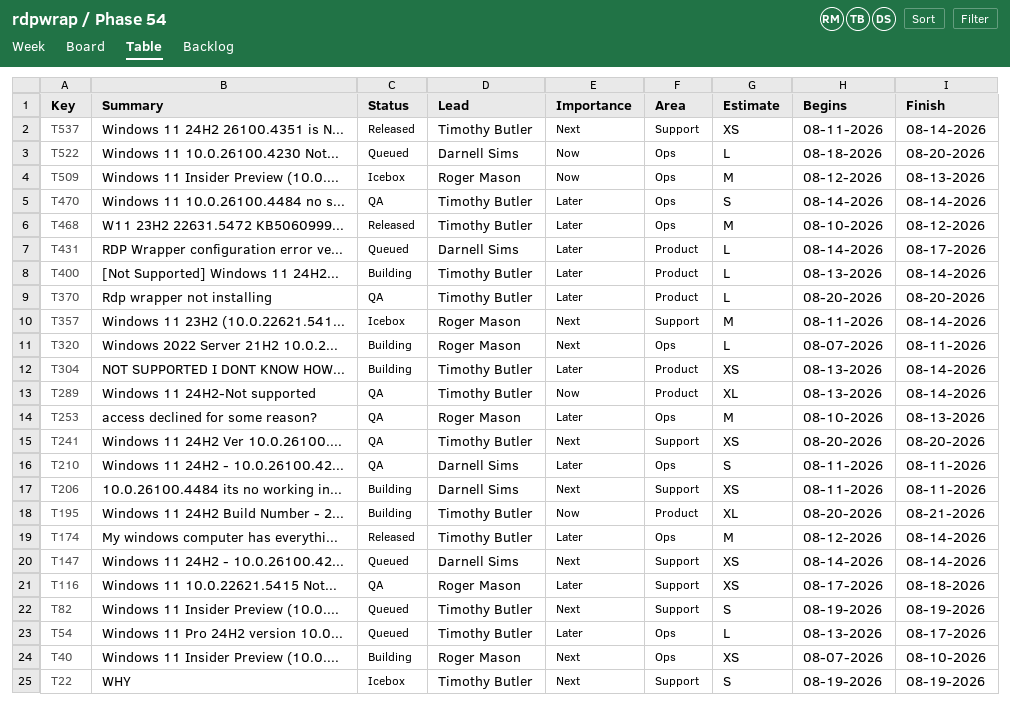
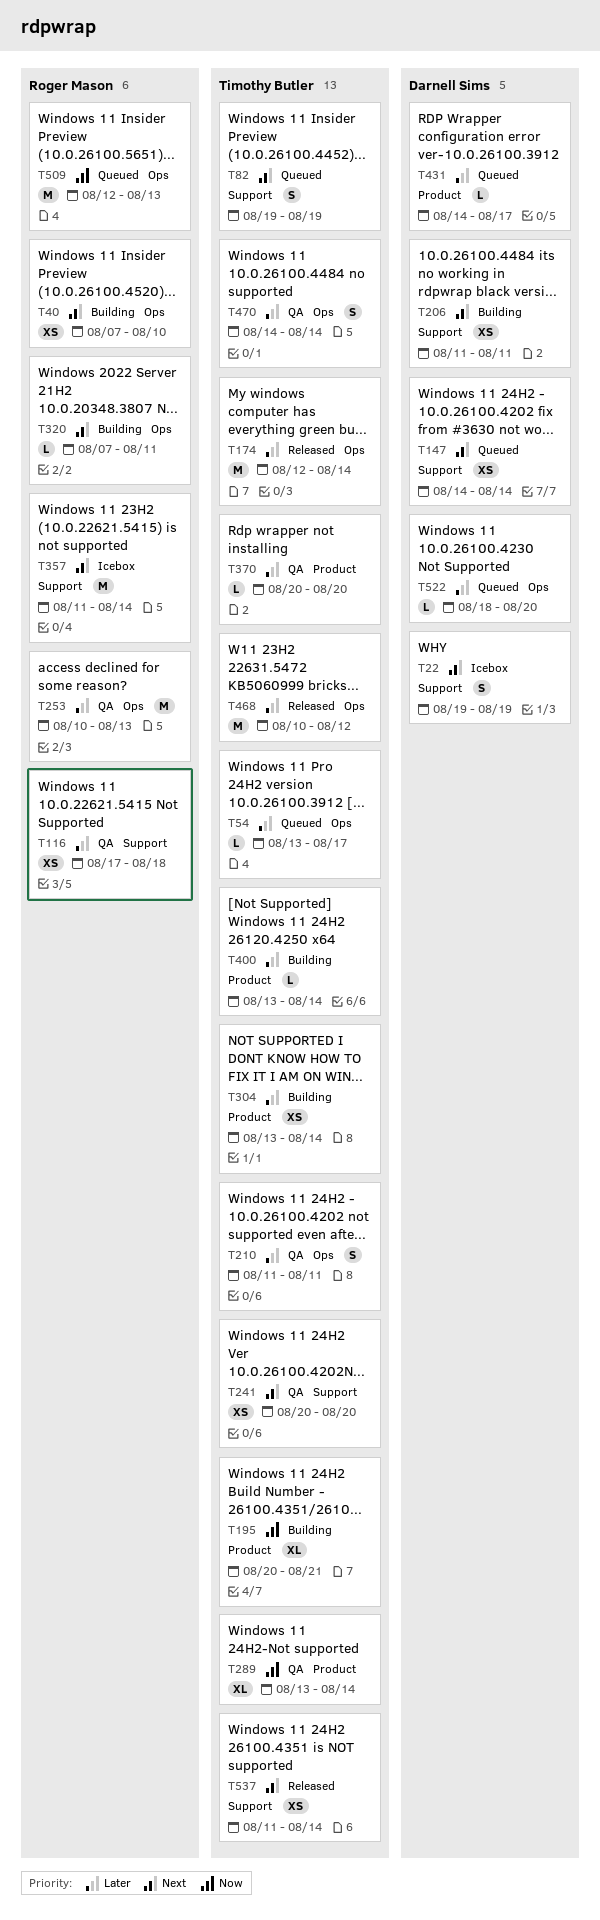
T22, owner: Timothy Butler -> Darnell Sims
T210, owner: Darnell Sims -> Timothy Butler
T509, status: Icebox -> Queued
T522, priority: Now -> Later

